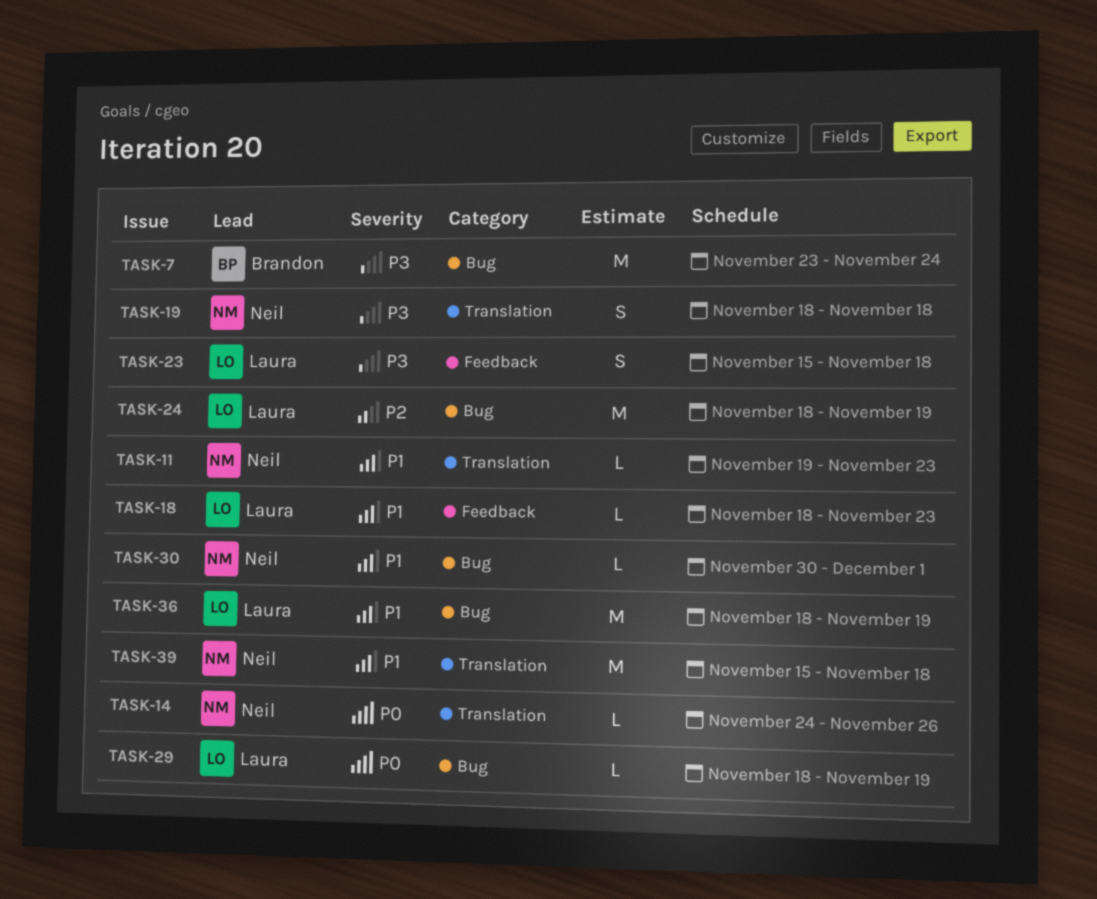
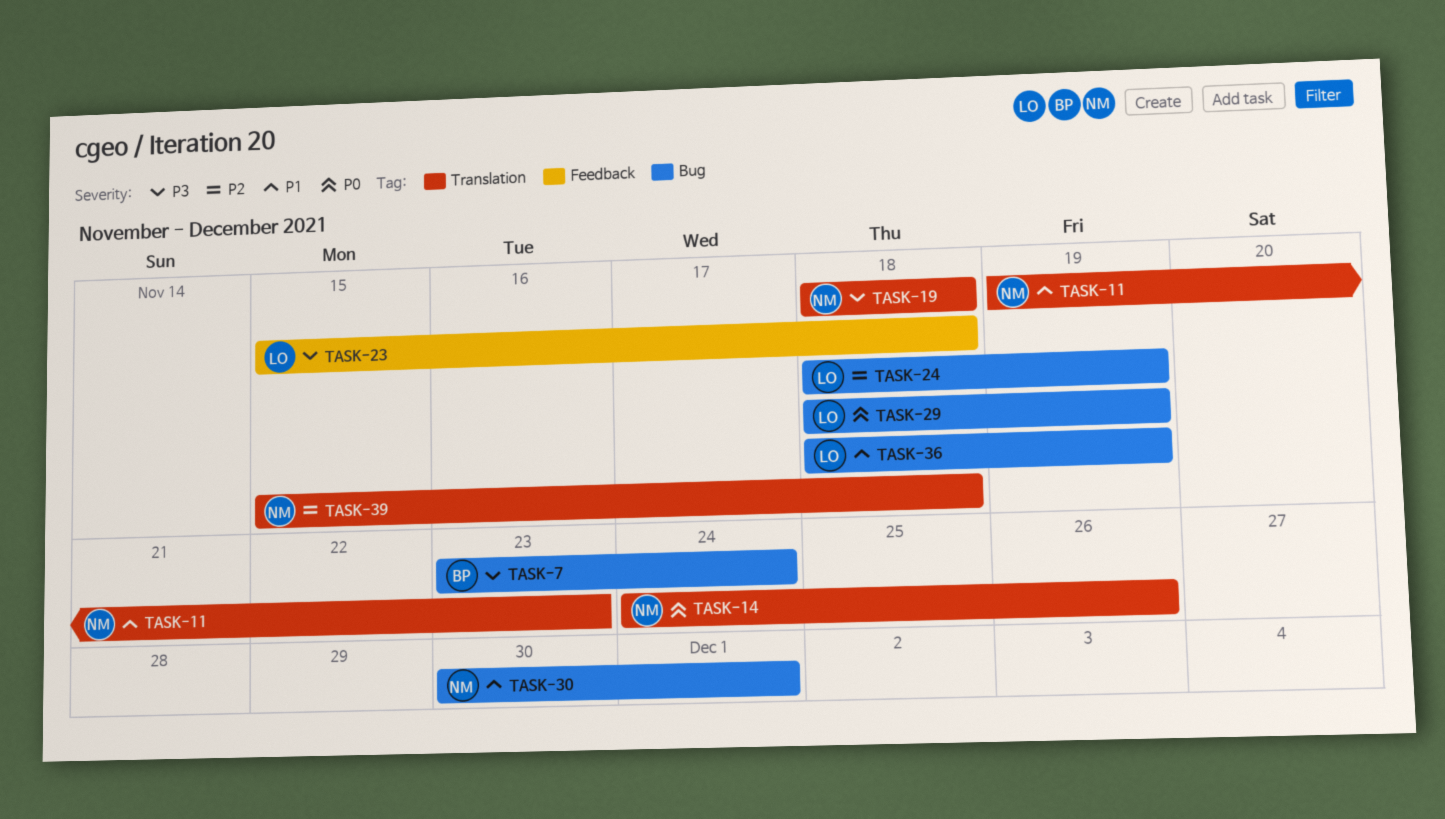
TASK-18: present -> none
TASK-39, priority: P1 -> P2

